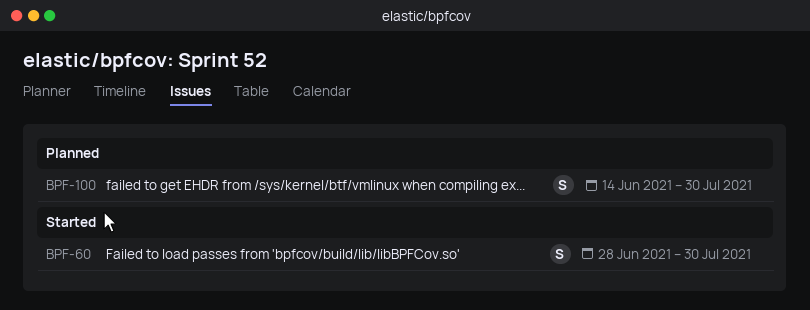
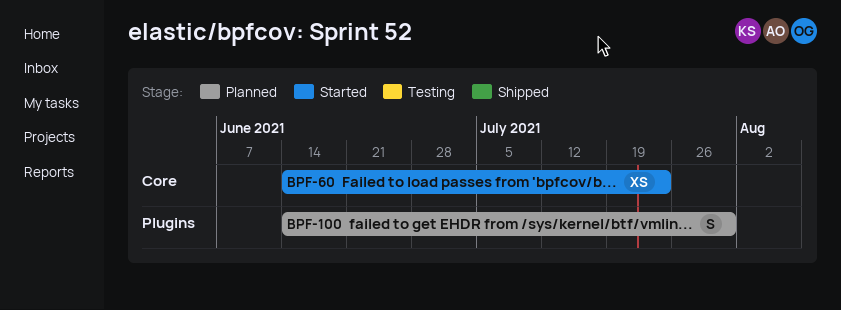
BPF-60, estimate: S -> XS
BPF-60, start: Jun 28 -> Jun 14
BPF-60, due: Jul 30 -> Jul 23

